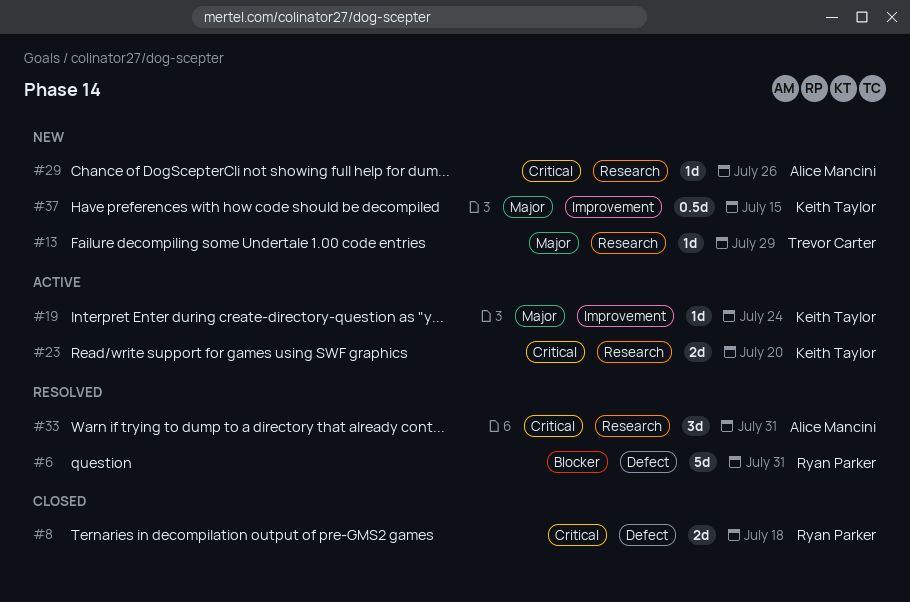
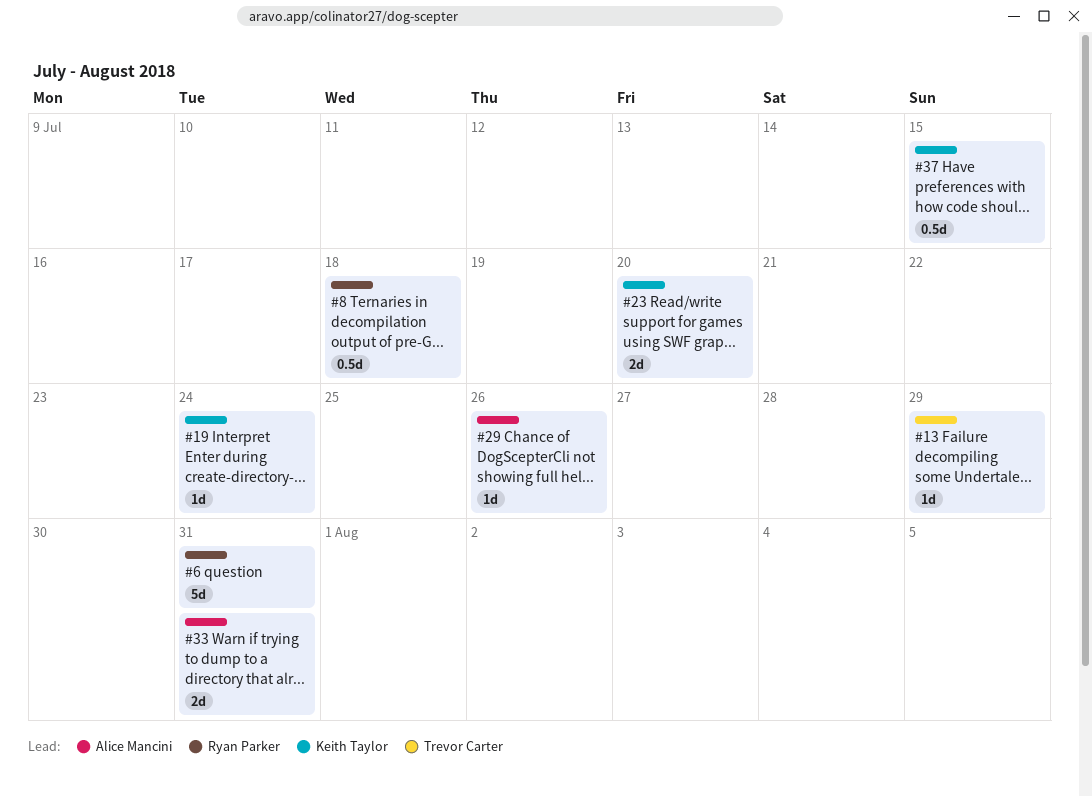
#8, estimate: 2d -> 0.5d
#33, estimate: 3d -> 2d

